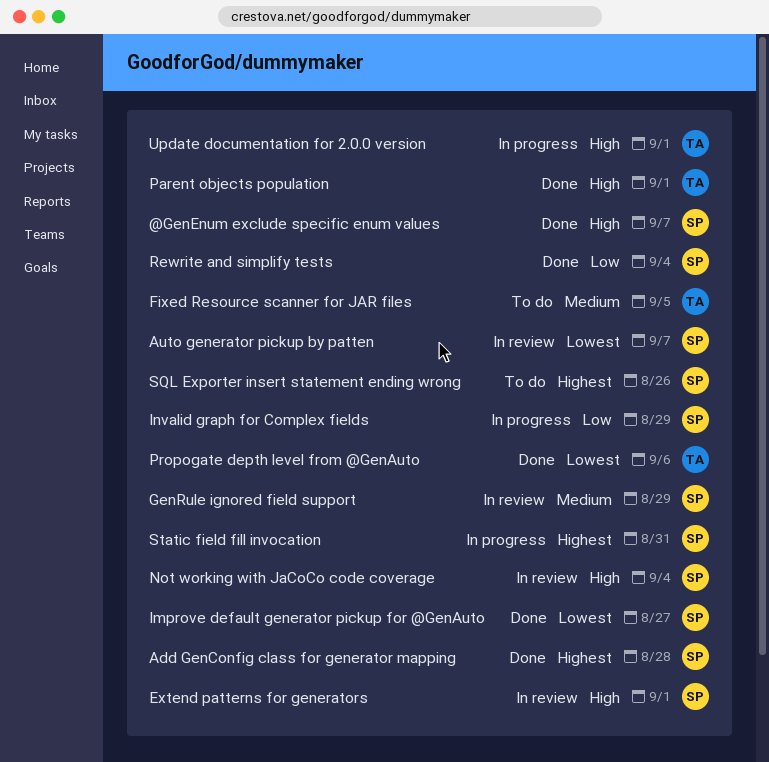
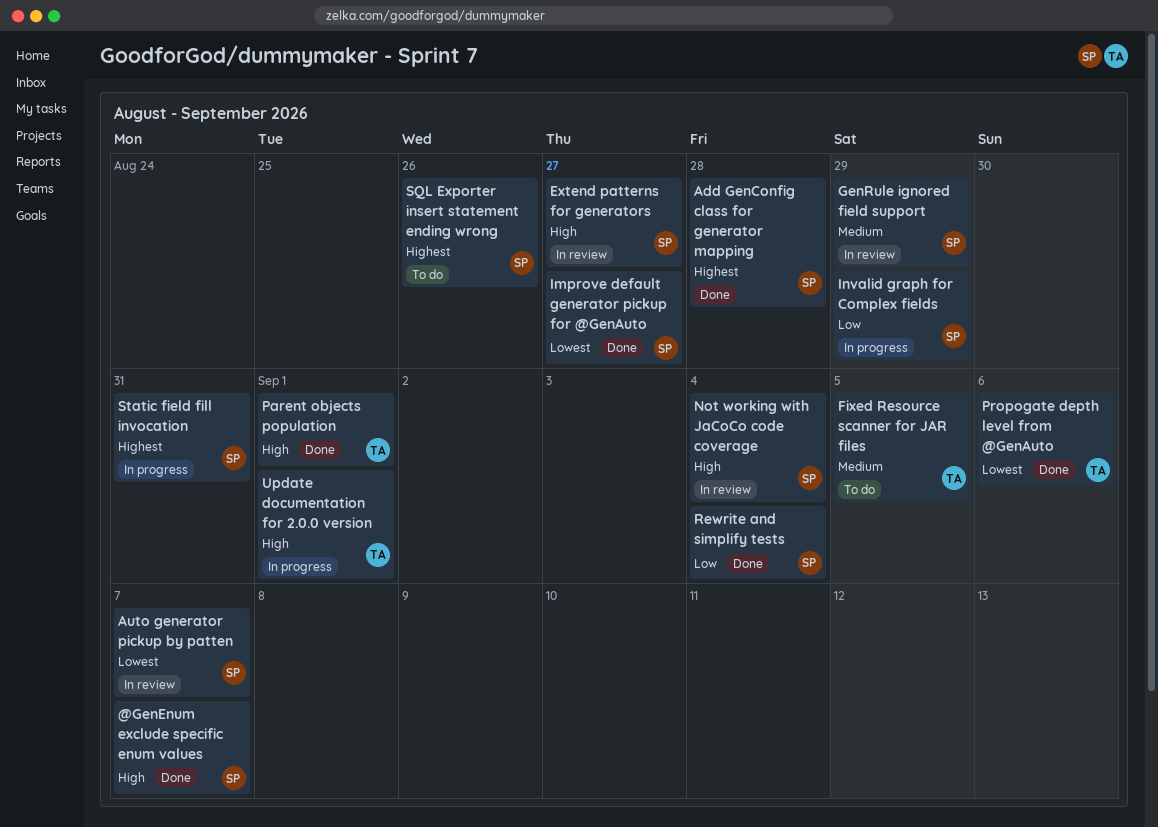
Extend patterns for generators, due: Sep 1 -> Aug 27

